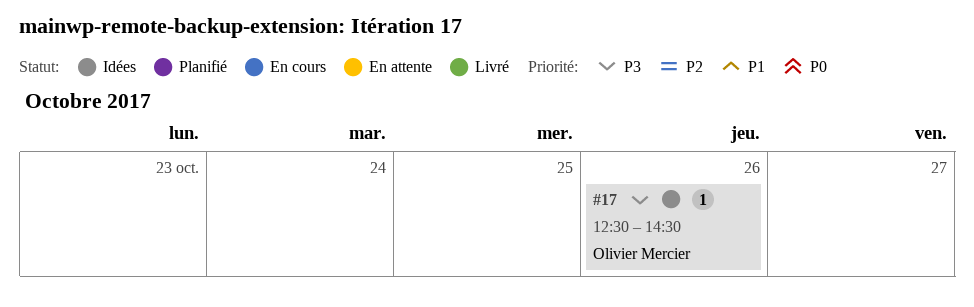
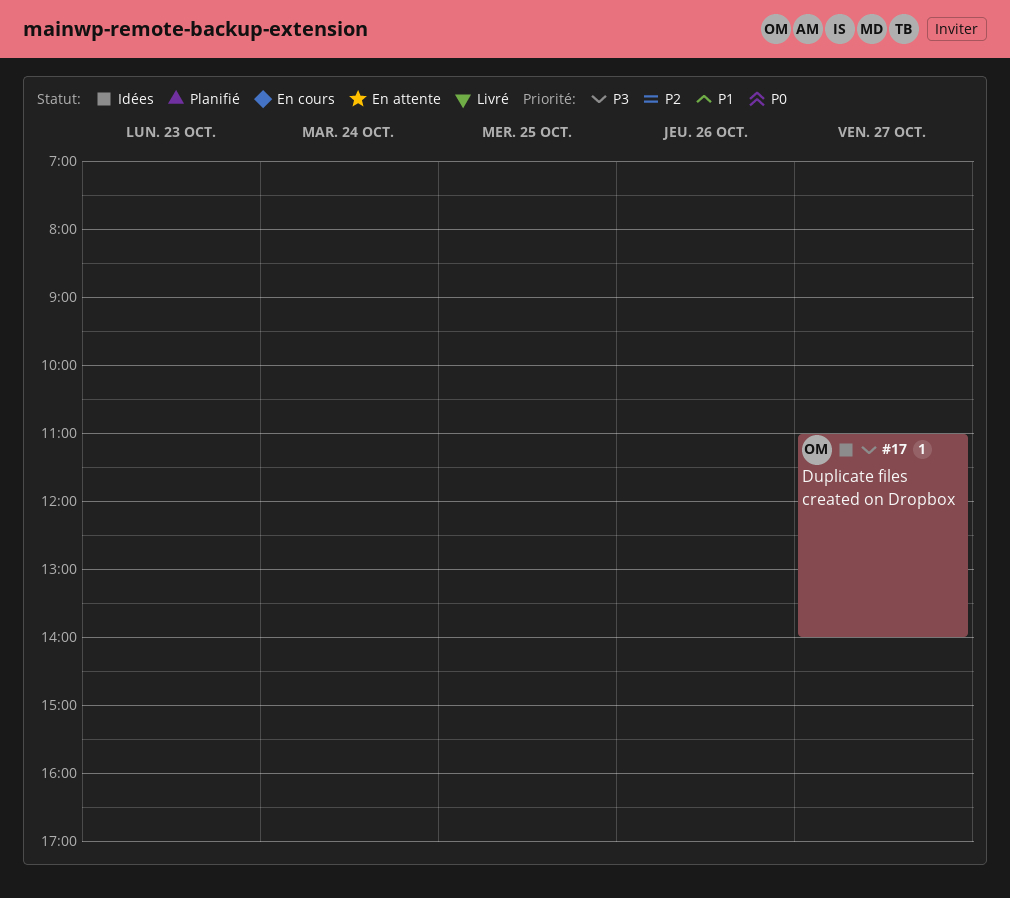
#17, day: Oct 26 -> Oct 27
#17, begins: 12:30 -> 11:00
#17, ends: 14:30 -> 14:00

